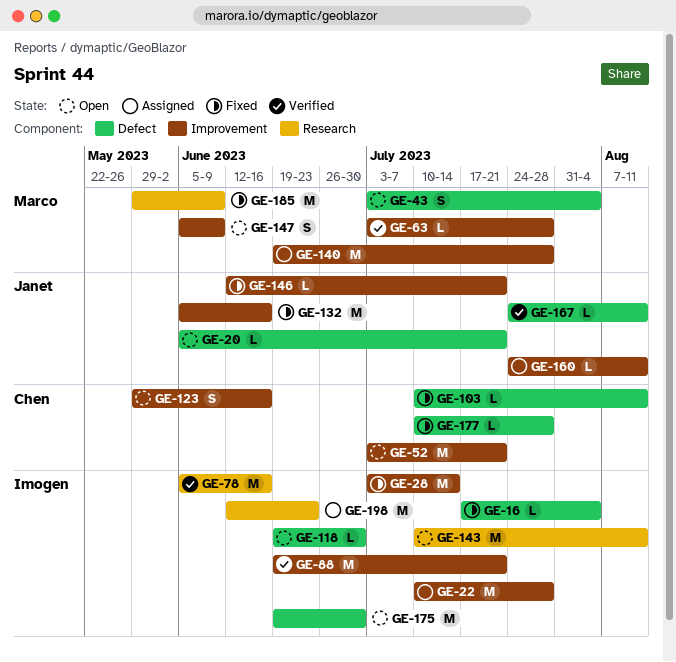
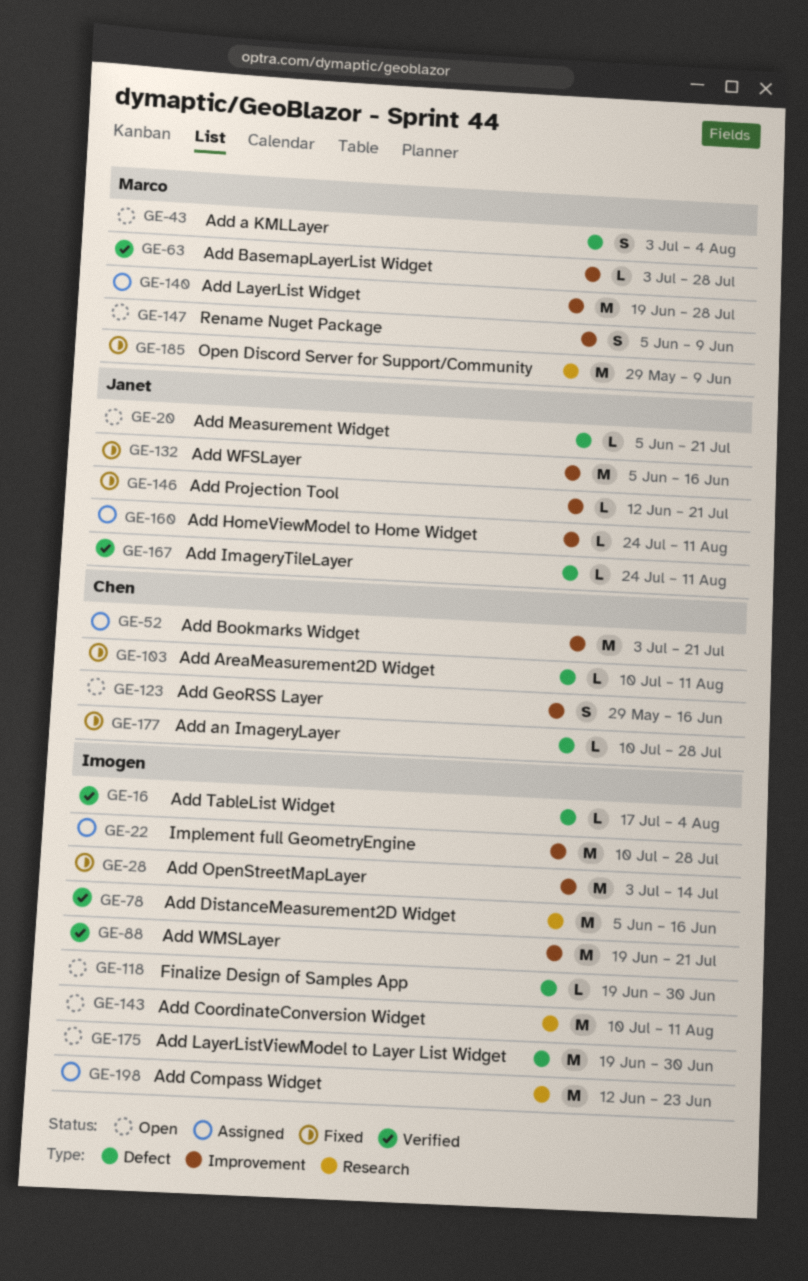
GE-16, status: Fixed -> Verified
GE-52, status: Open -> Assigned

